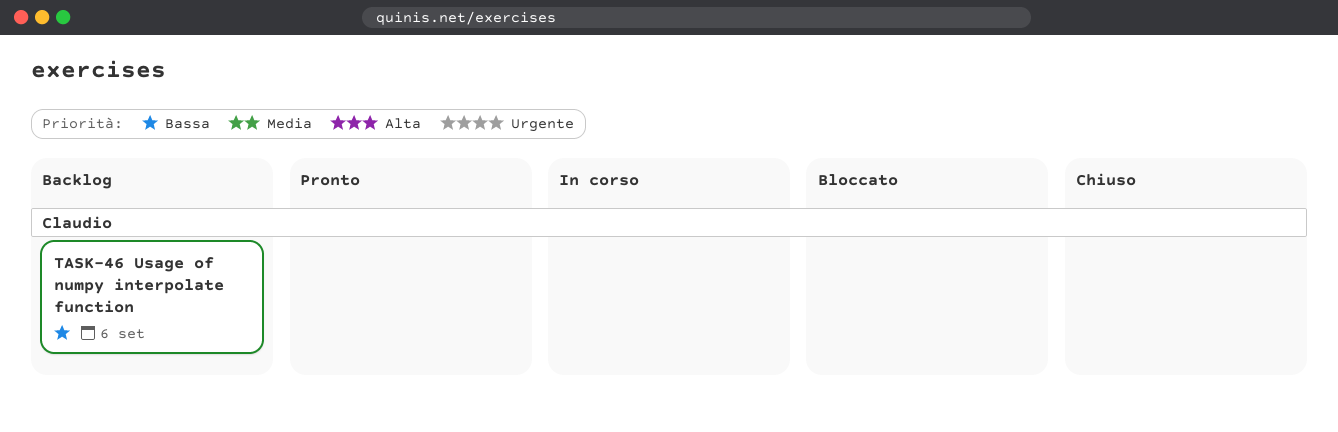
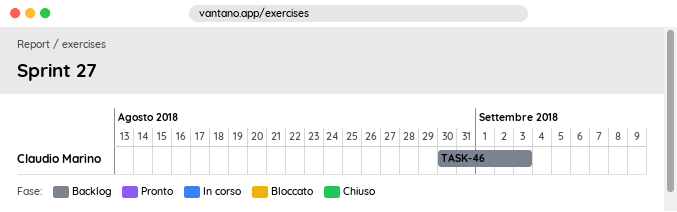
TASK-46, due: Sep 6 -> Sep 3

